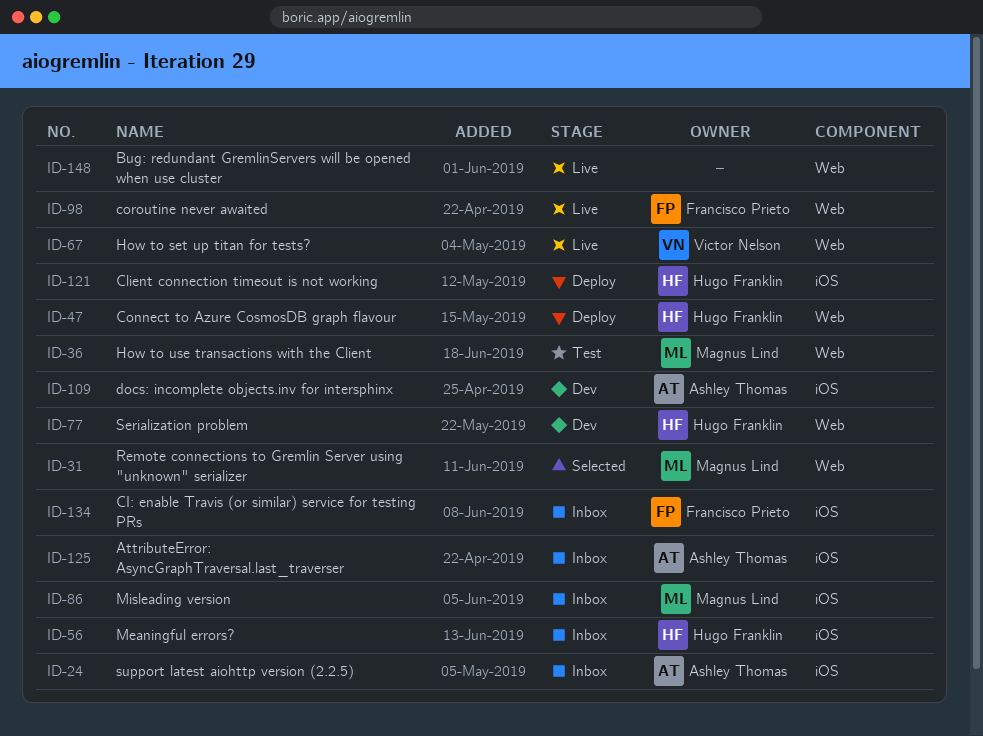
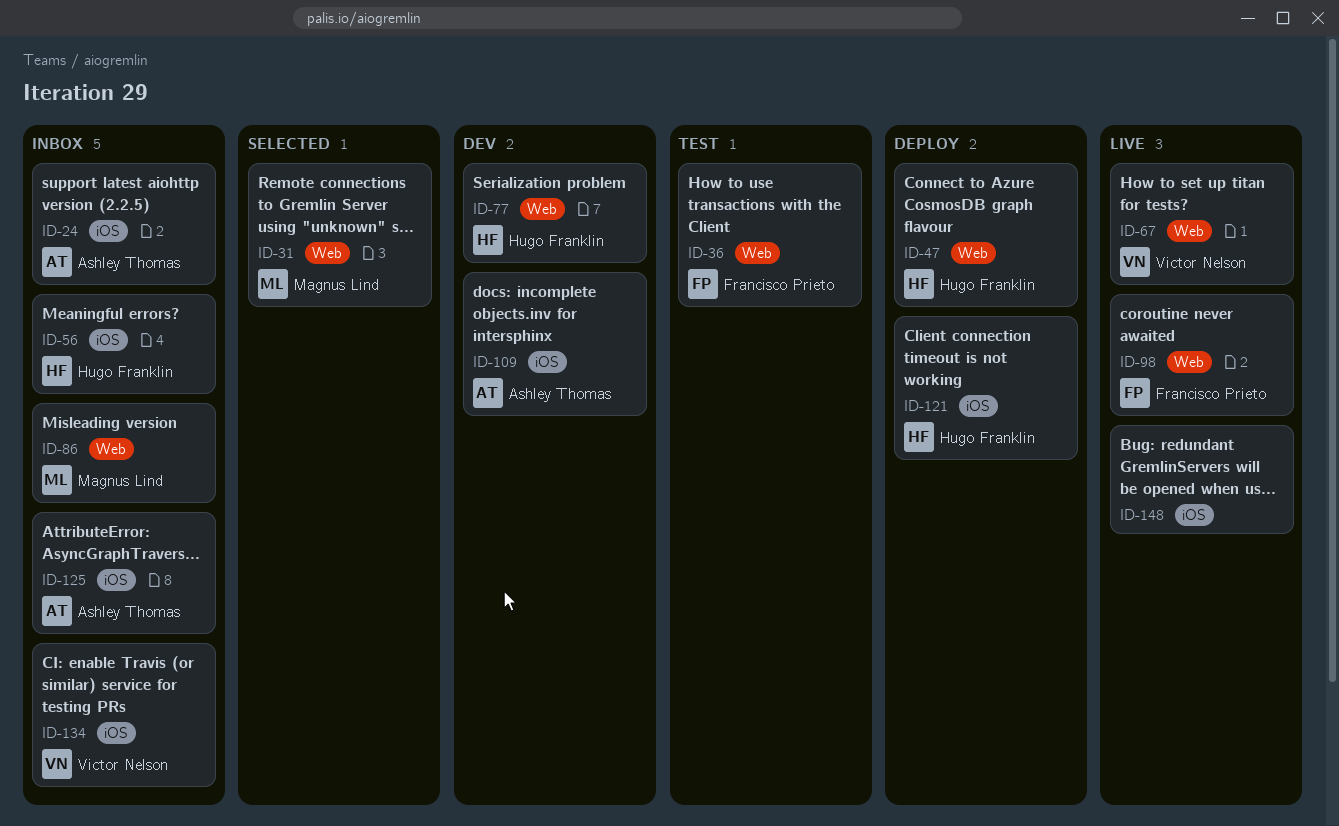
ID-36, owner: Magnus Lind -> Francisco Prieto
ID-86, label: iOS -> Web
ID-134, owner: Francisco Prieto -> Victor Nelson
ID-148, label: Web -> iOS

